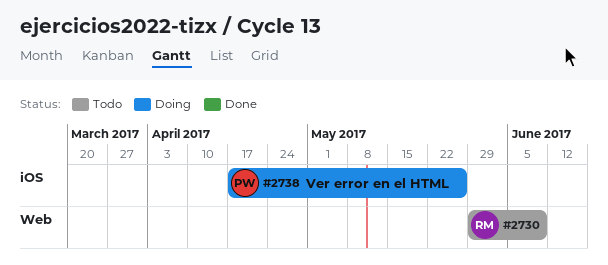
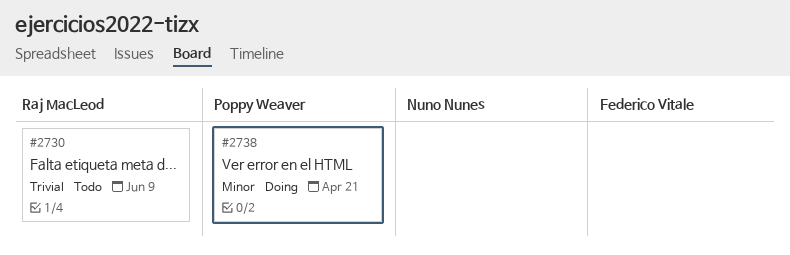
#2738, due: May 26 -> Apr 21

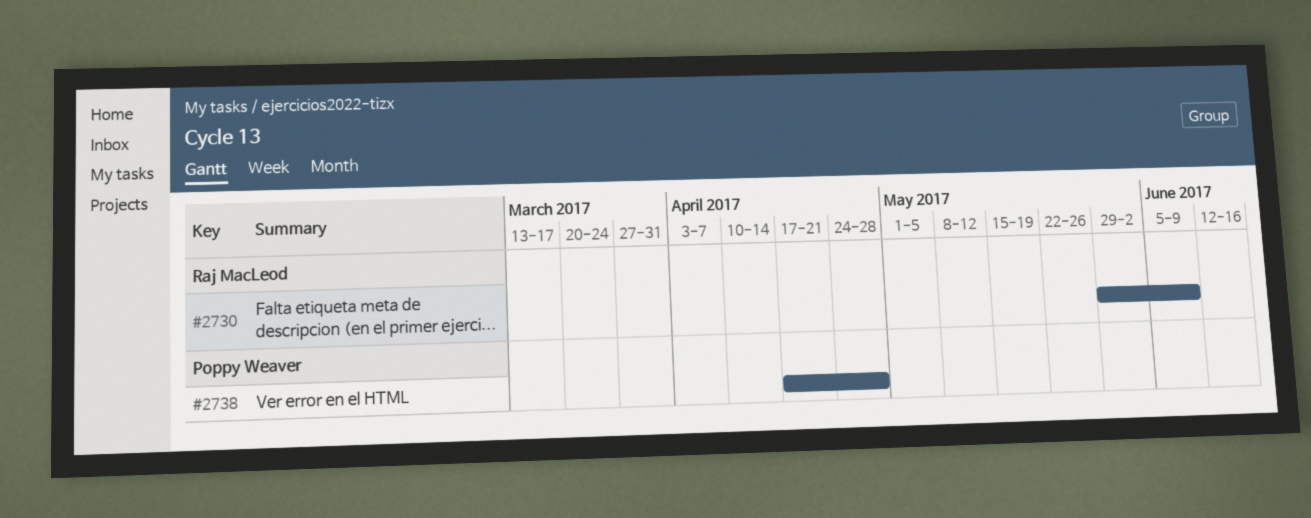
#2738, due: Apr 21 -> Apr 28

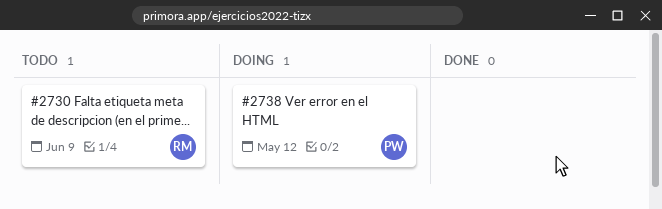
#2738, due: Apr 28 -> May 12

